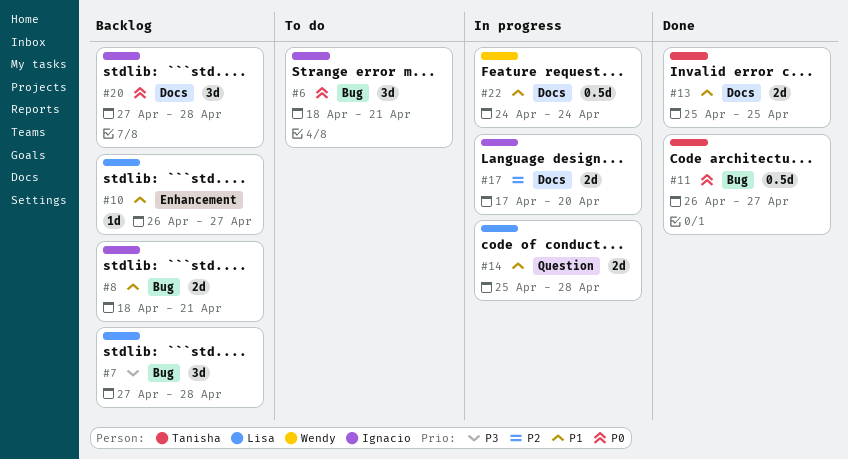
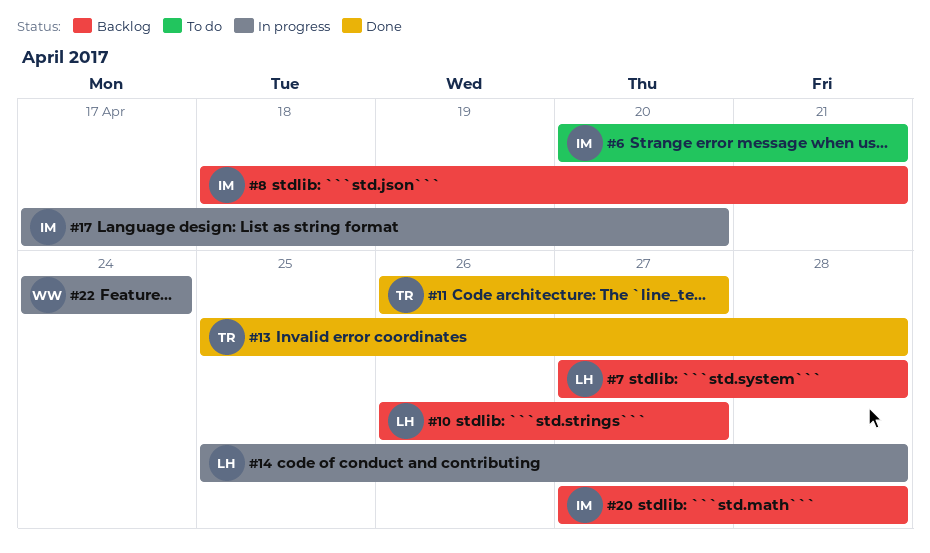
#6, start: Apr 18 -> Apr 20
#13, due: Apr 25 -> Apr 28

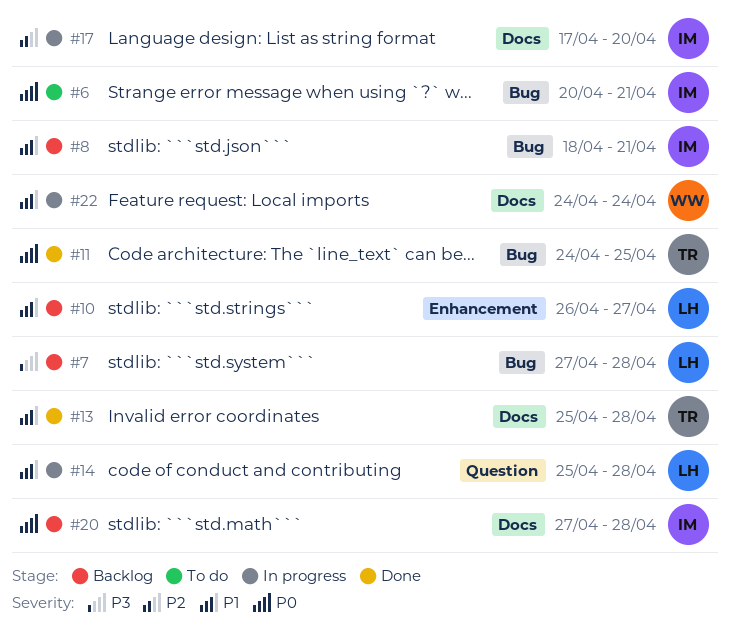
#11, start: Apr 26 -> Apr 24
#11, due: Apr 27 -> Apr 25

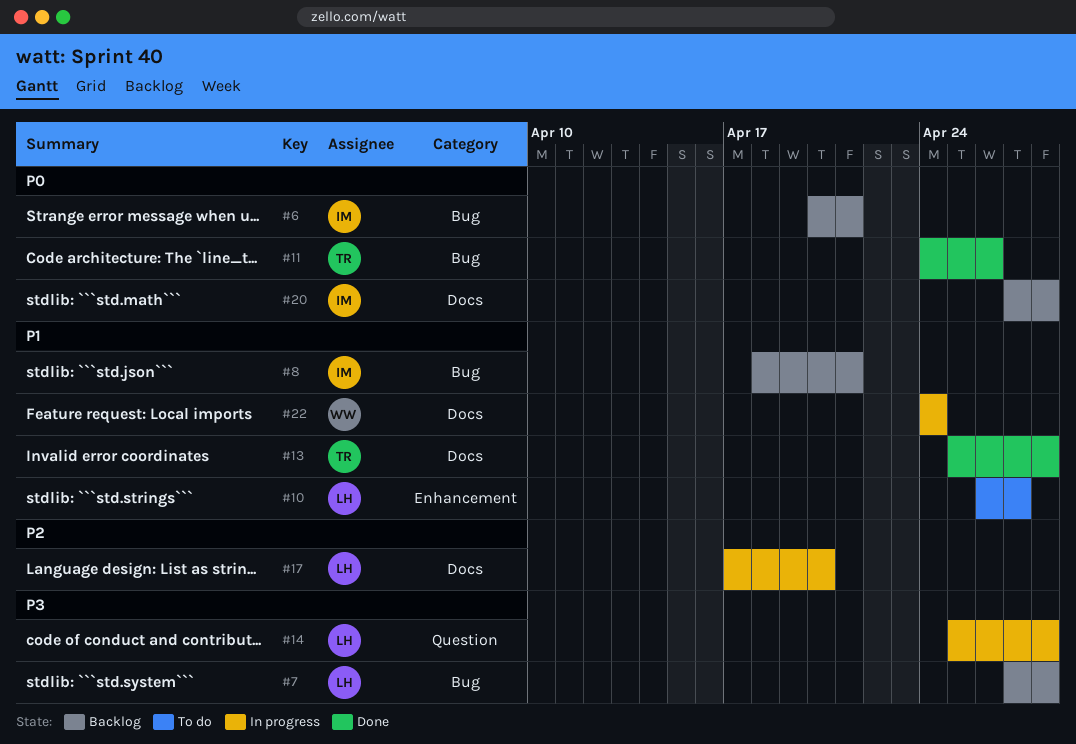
#6, status: To do -> Backlog
#10, status: Backlog -> To do
#11, due: Apr 25 -> Apr 26
#14, priority: P1 -> P3
#17, owner: IM -> LH

